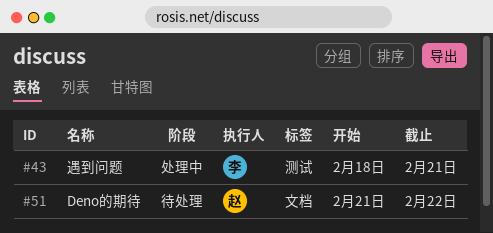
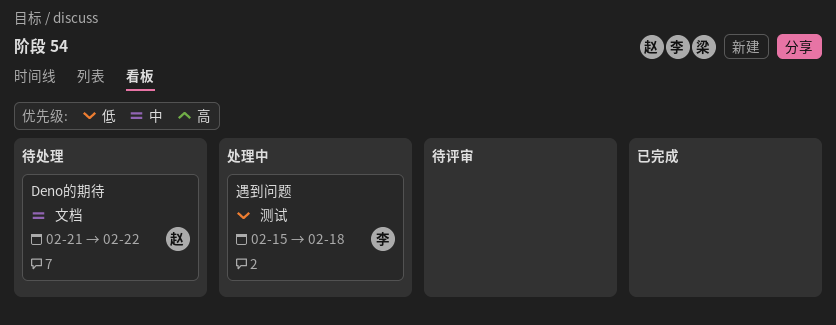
遇到问题, start: Feb 18 -> Feb 15
遇到问题, due: Feb 21 -> Feb 18

